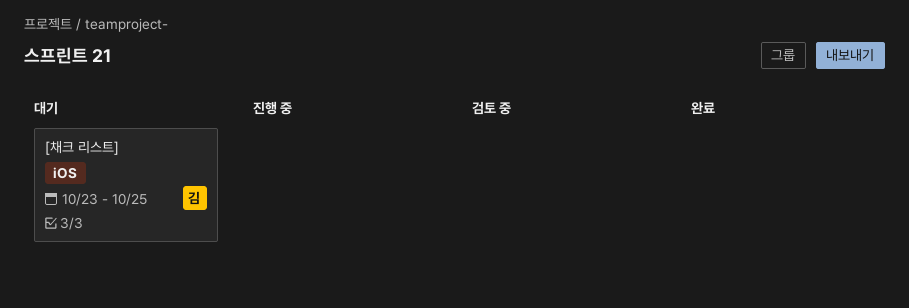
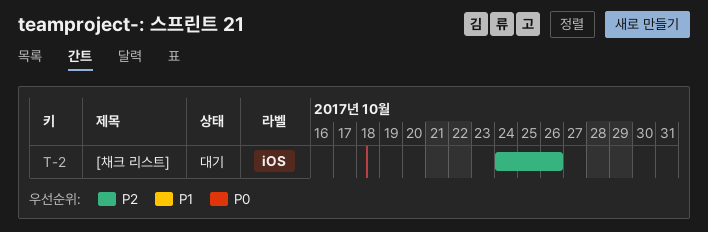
[채크 리스트], start: Oct 23 -> Oct 24
[채크 리스트], due: Oct 25 -> Oct 26

